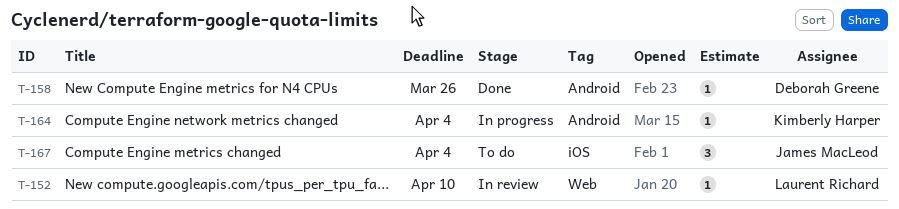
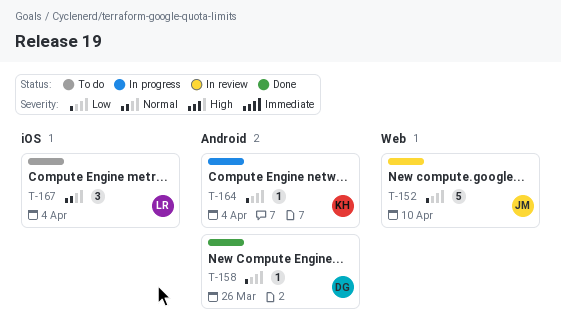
T-152, owner: Laurent Richard -> James MacLeod
T-152, estimate: 1 -> 5
T-167, owner: James MacLeod -> Laurent Richard

